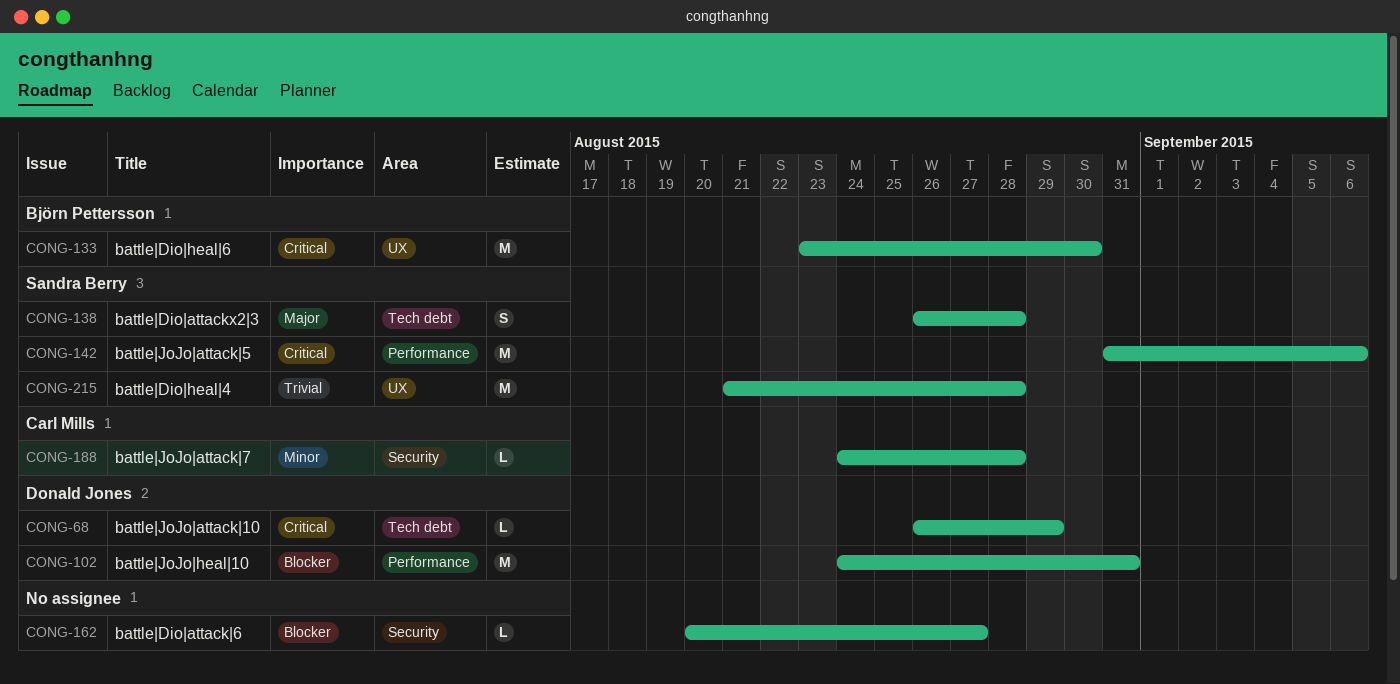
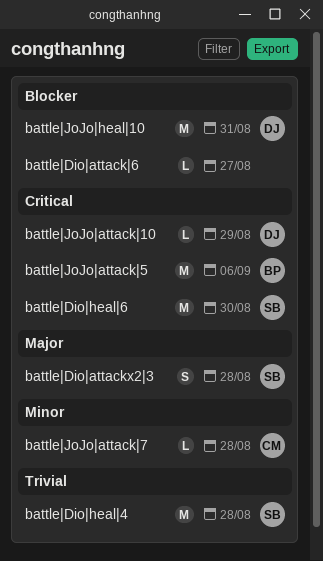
battle|Dio|heal|6, owner: Björn Pettersson -> Sandra Berry
battle|JoJo|attack|5, owner: Sandra Berry -> Björn Pettersson

